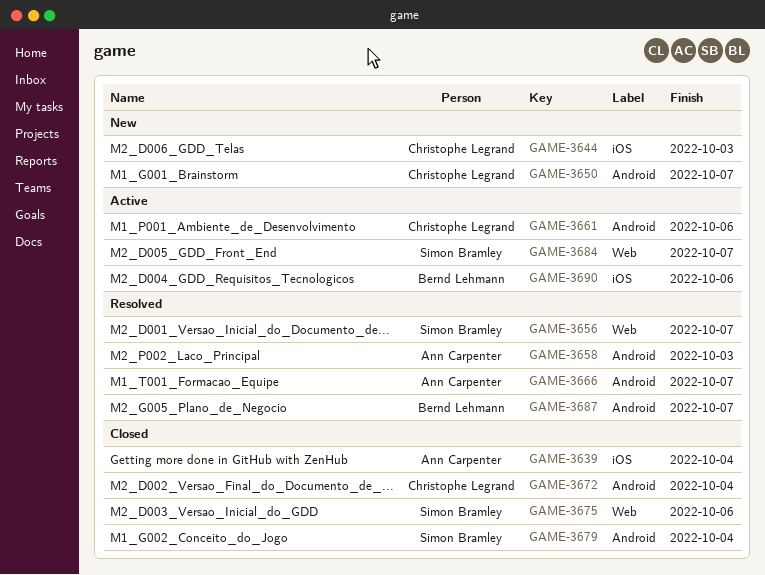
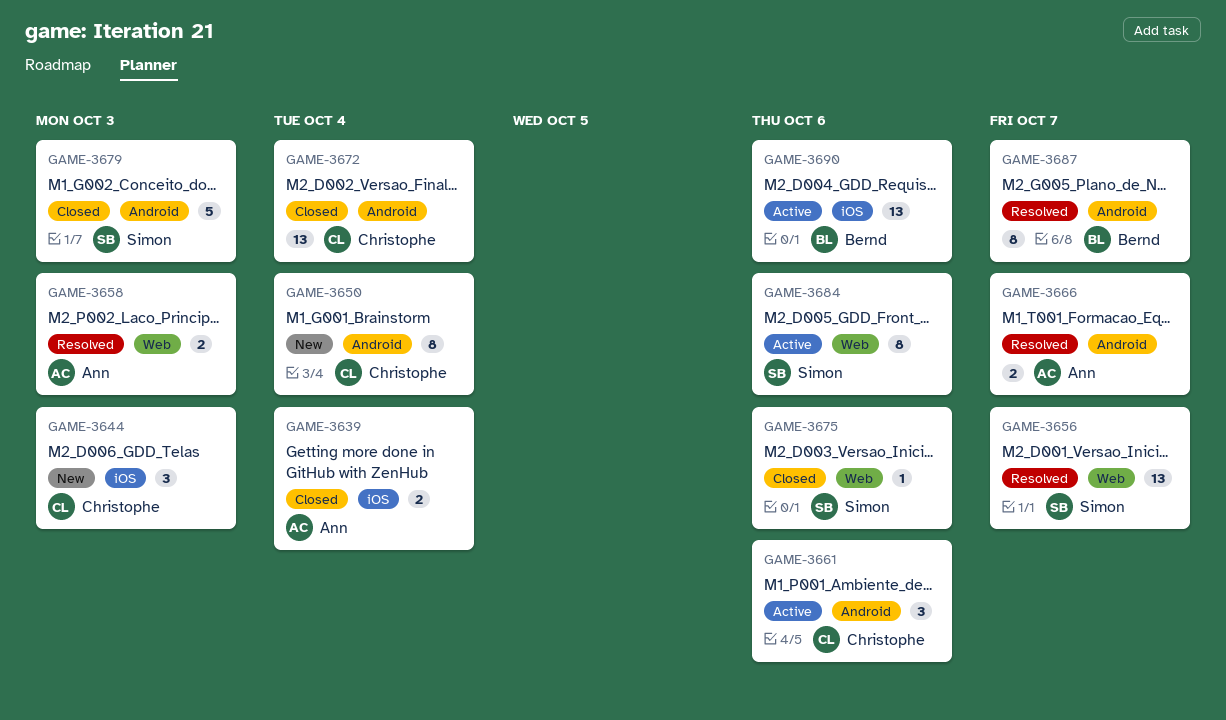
GAME-3650, due: Oct 7 -> Oct 4
GAME-3658, label: Android -> Web
GAME-3679, due: Oct 4 -> Oct 3
GAME-3684, due: Oct 7 -> Oct 6

